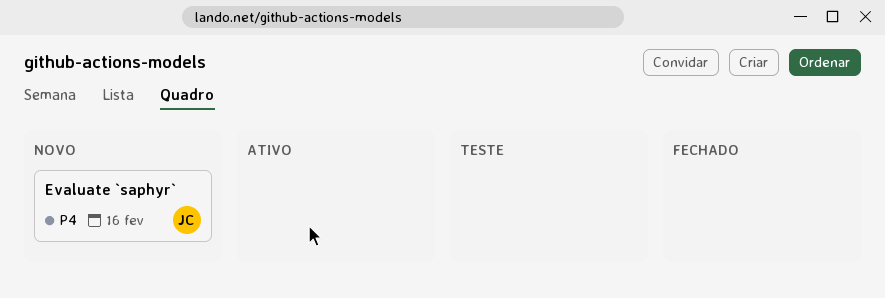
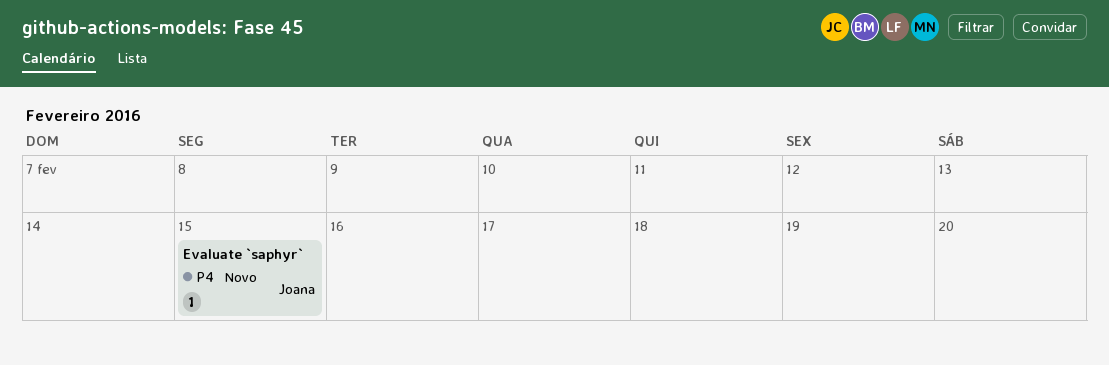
Evaluate `saphyr`, due: Feb 16 -> Feb 15

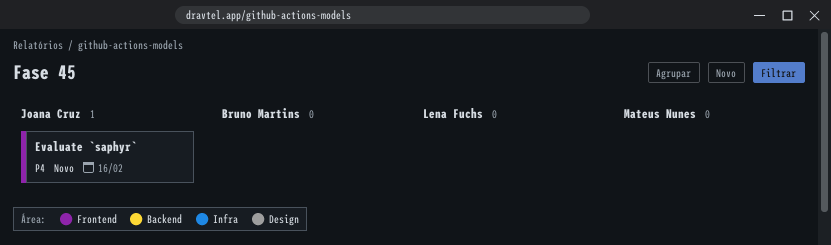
Evaluate `saphyr`, due: Feb 15 -> Feb 16

